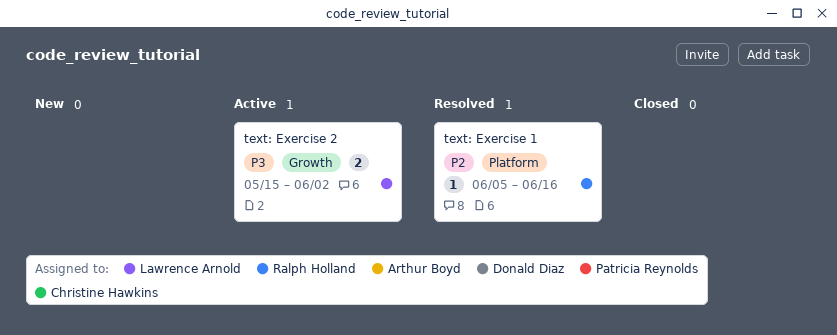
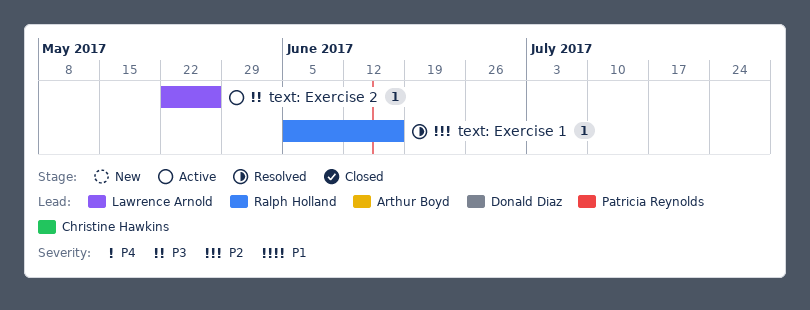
text: Exercise 2, estimate: 2 -> 1
text: Exercise 2, start: May 15 -> May 22
text: Exercise 2, due: Jun 2 -> May 26

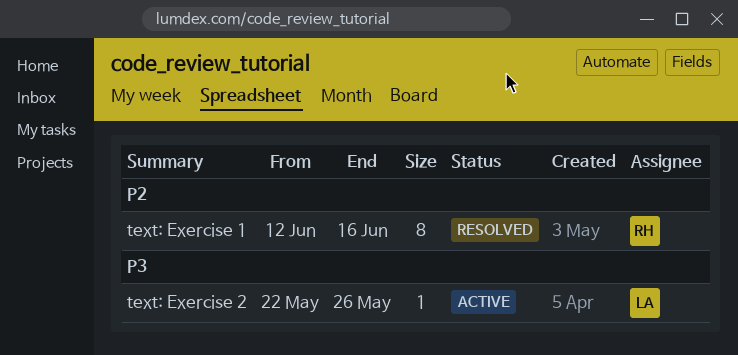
text: Exercise 1, estimate: 1 -> 8
text: Exercise 1, start: Jun 5 -> Jun 12

